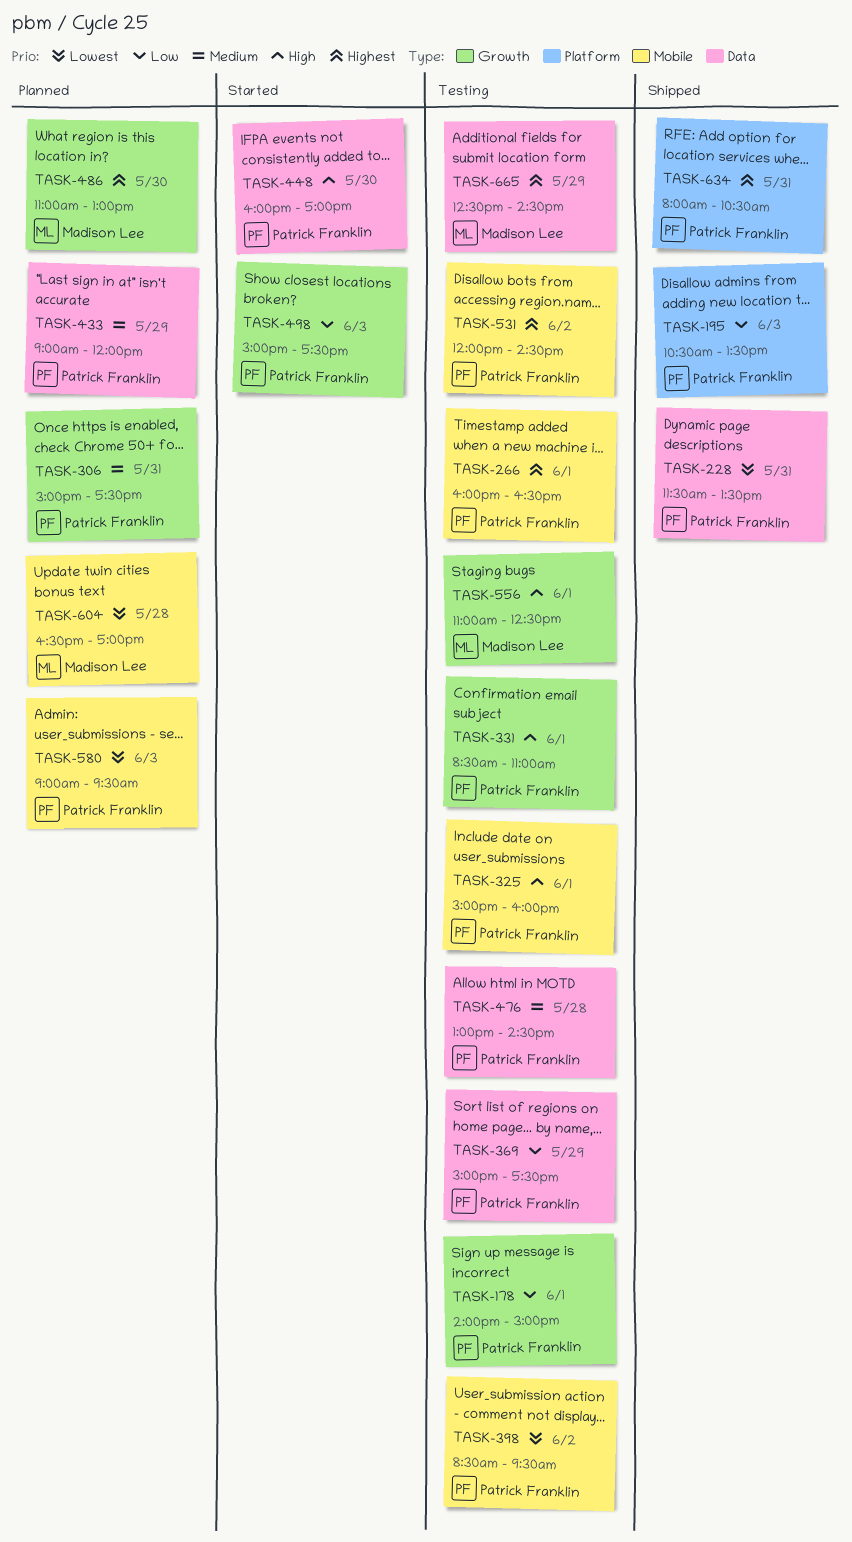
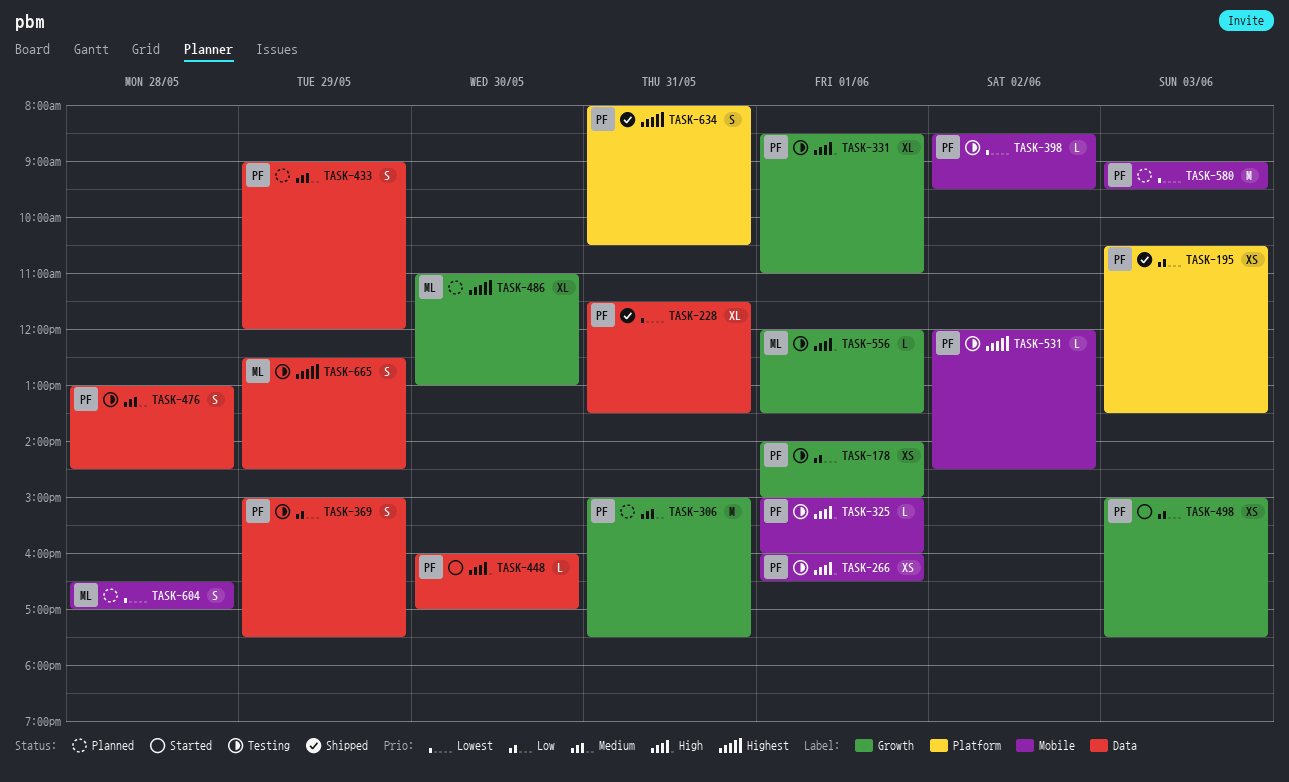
TASK-266, priority: Highest -> High
TASK-556, begins: 11:00 -> 12:00
TASK-556, ends: 12:30 -> 13:30

